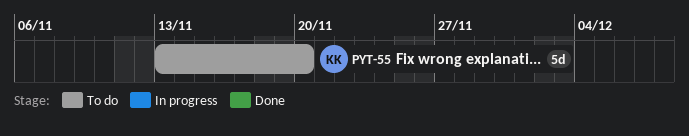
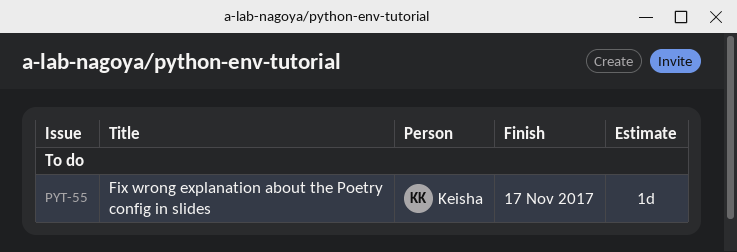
PYT-55, estimate: 5d -> 1d
PYT-55, due: Nov 20 -> Nov 17

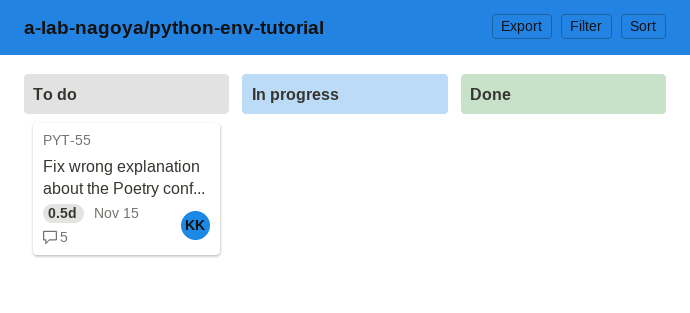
PYT-55, estimate: 1d -> 0.5d
PYT-55, due: Nov 17 -> Nov 15

